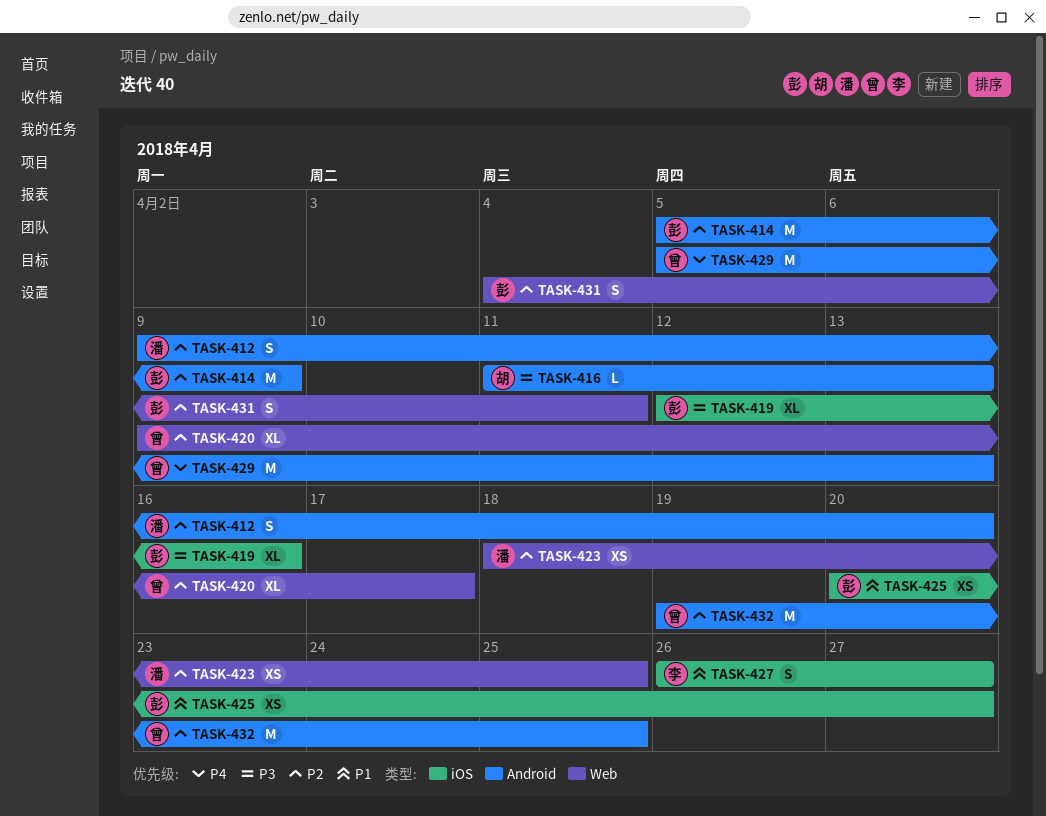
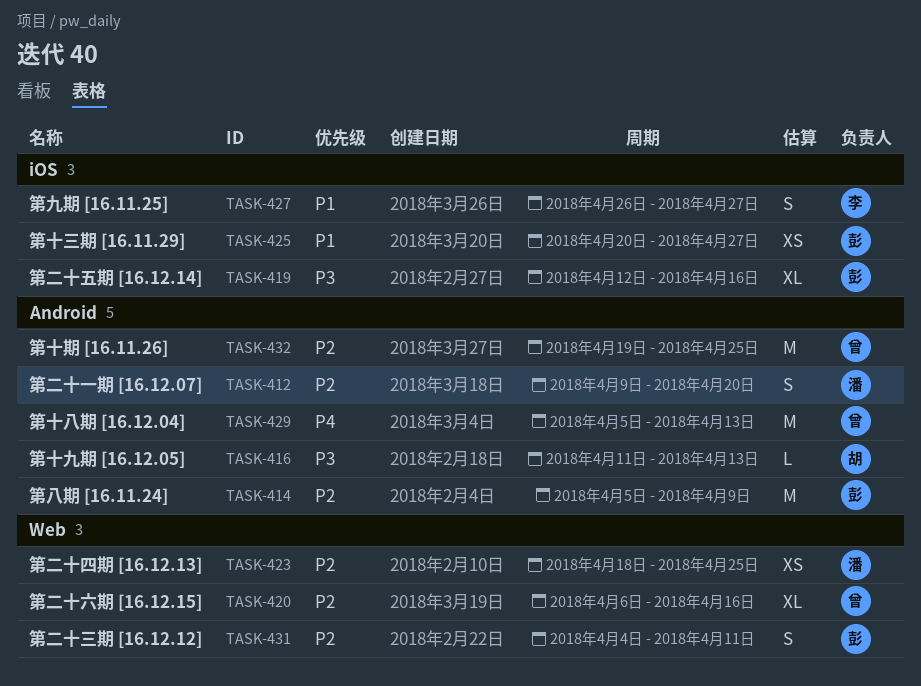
TASK-420, start: Apr 9 -> Apr 6
TASK-420, due: Apr 17 -> Apr 16

